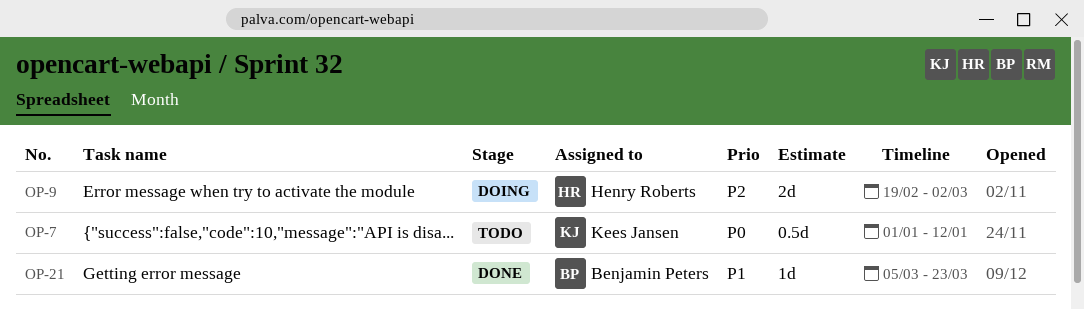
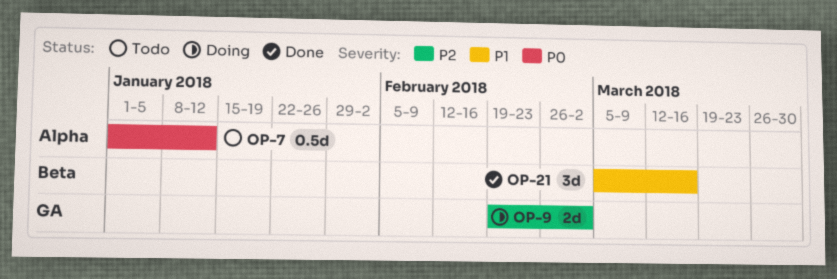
OP-21, estimate: 1d -> 3d
OP-21, due: Mar 23 -> Mar 16

